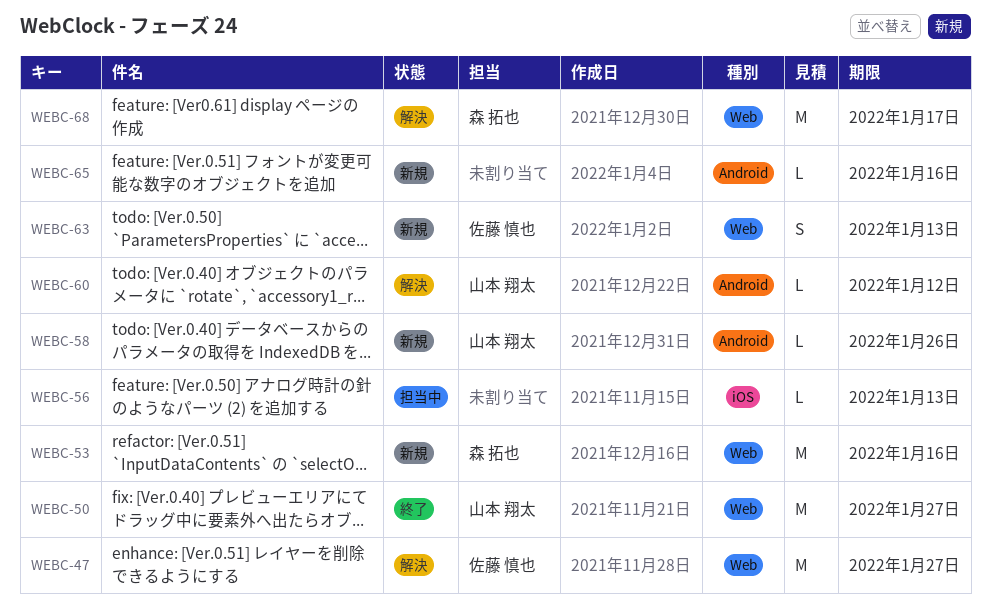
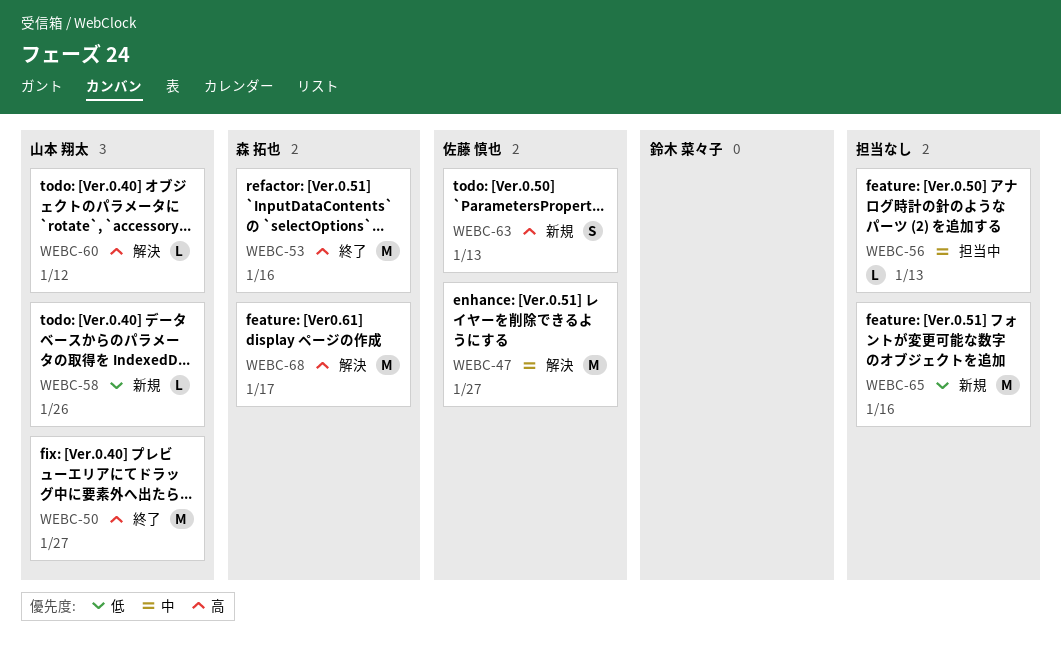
WEBC-53, status: 新規 -> 終了
WEBC-65, estimate: L -> M

